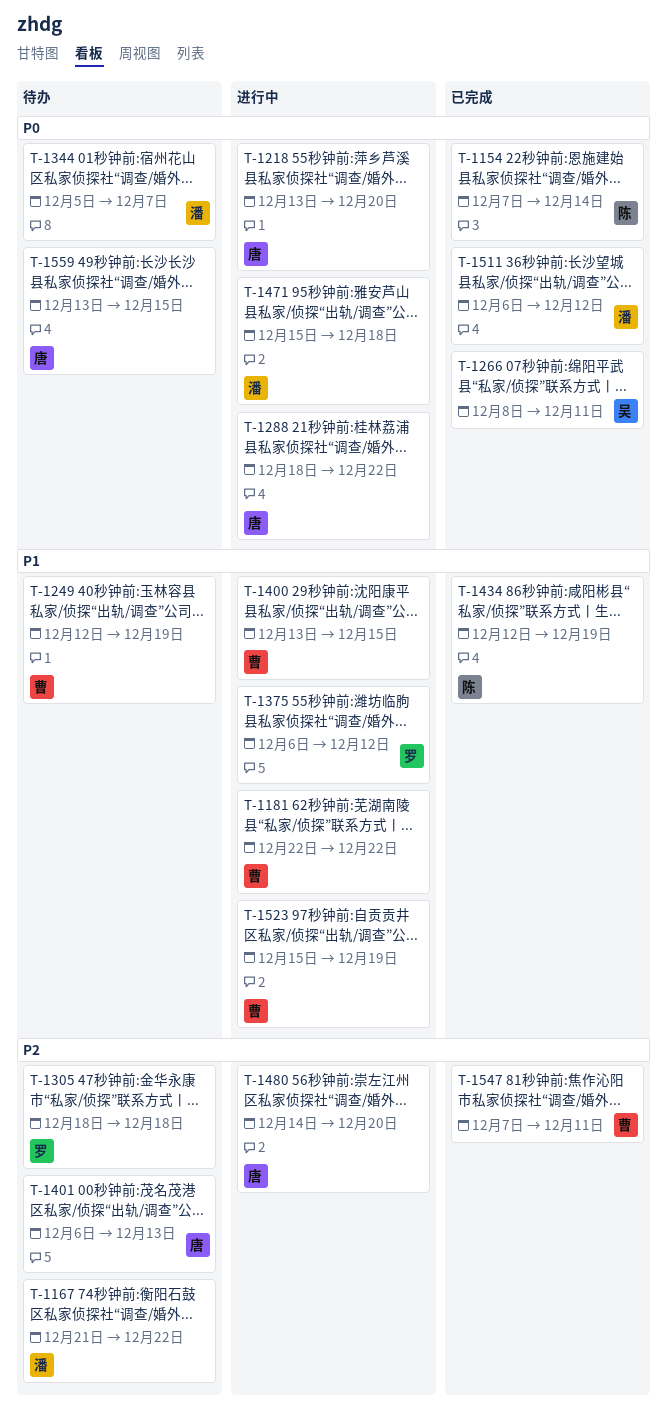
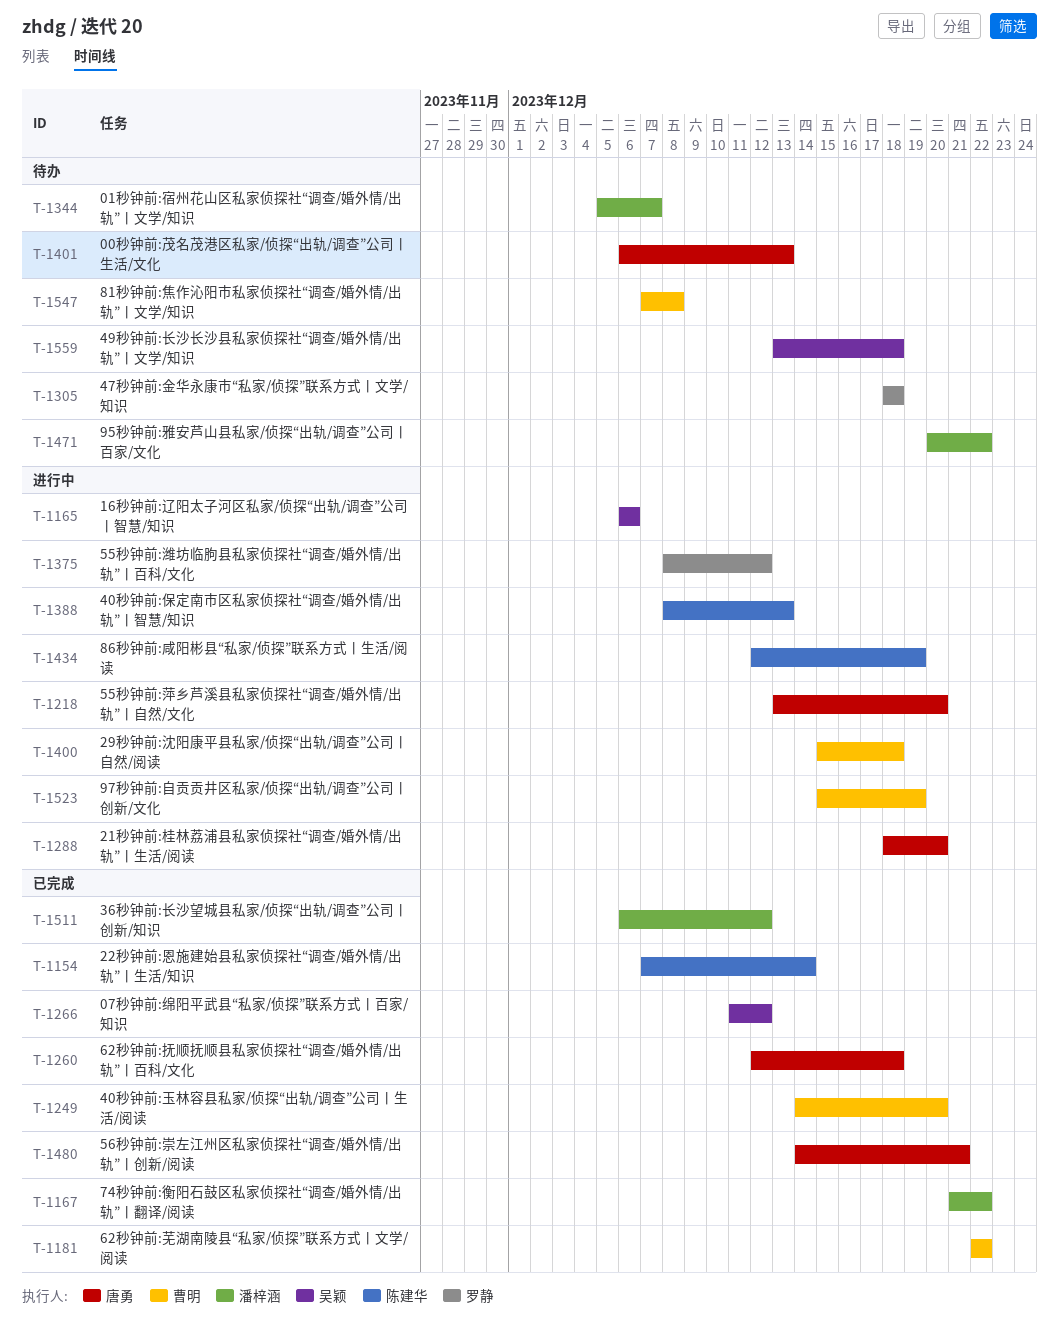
T-1165: none -> present
T-1167, status: 待办 -> 已完成
T-1181, status: 进行中 -> 已完成
T-1249, status: 待办 -> 已完成
T-1249, start: Dec 12 -> Dec 14
T-1249, due: Dec 19 -> Dec 20
T-1260: none -> present
T-1266, start: Dec 8 -> Dec 11
T-1266, due: Dec 11 -> Dec 12
T-1288, due: Dec 22 -> Dec 20
T-1375, start: Dec 6 -> Dec 8
T-1388: none -> present
T-1400, start: Dec 13 -> Dec 15
T-1400, due: Dec 15 -> Dec 18
T-1434, status: 已完成 -> 进行中
T-1471, status: 进行中 -> 待办
T-1471, start: Dec 15 -> Dec 20
T-1471, due: Dec 18 -> Dec 22
T-1480, status: 进行中 -> 已完成
T-1480, due: Dec 20 -> Dec 21
T-1547, status: 已完成 -> 待办
T-1547, due: Dec 11 -> Dec 8
T-1559, owner: 唐勇 -> 吴颖
T-1559, due: Dec 15 -> Dec 18

